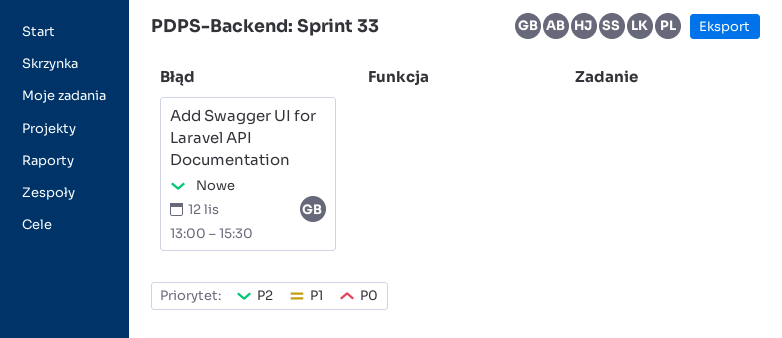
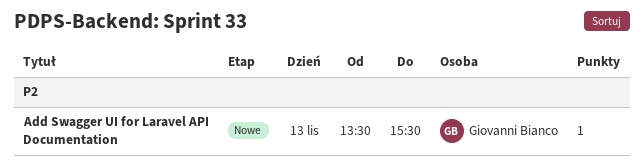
Add Swagger UI for Laravel API Documentation, day: Nov 12 -> Nov 13
Add Swagger UI for Laravel API Documentation, begins: 13:00 -> 13:30

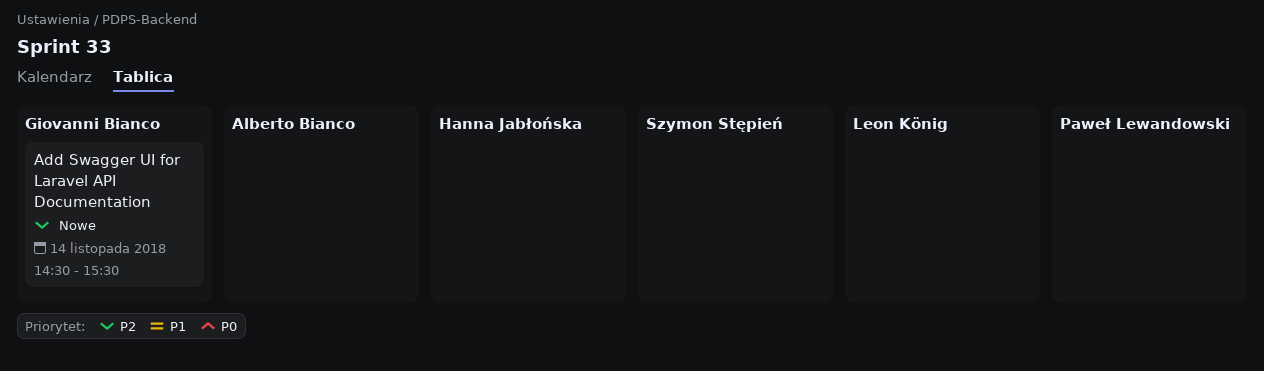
Add Swagger UI for Laravel API Documentation, day: Nov 13 -> Nov 14
Add Swagger UI for Laravel API Documentation, begins: 13:30 -> 14:30

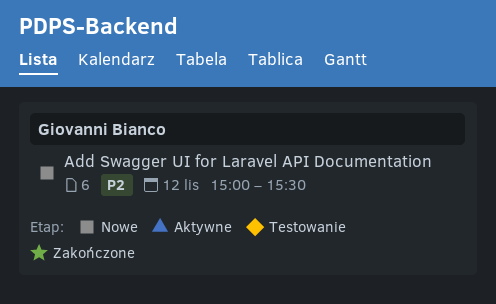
Add Swagger UI for Laravel API Documentation, day: Nov 14 -> Nov 12
Add Swagger UI for Laravel API Documentation, begins: 14:30 -> 15:00

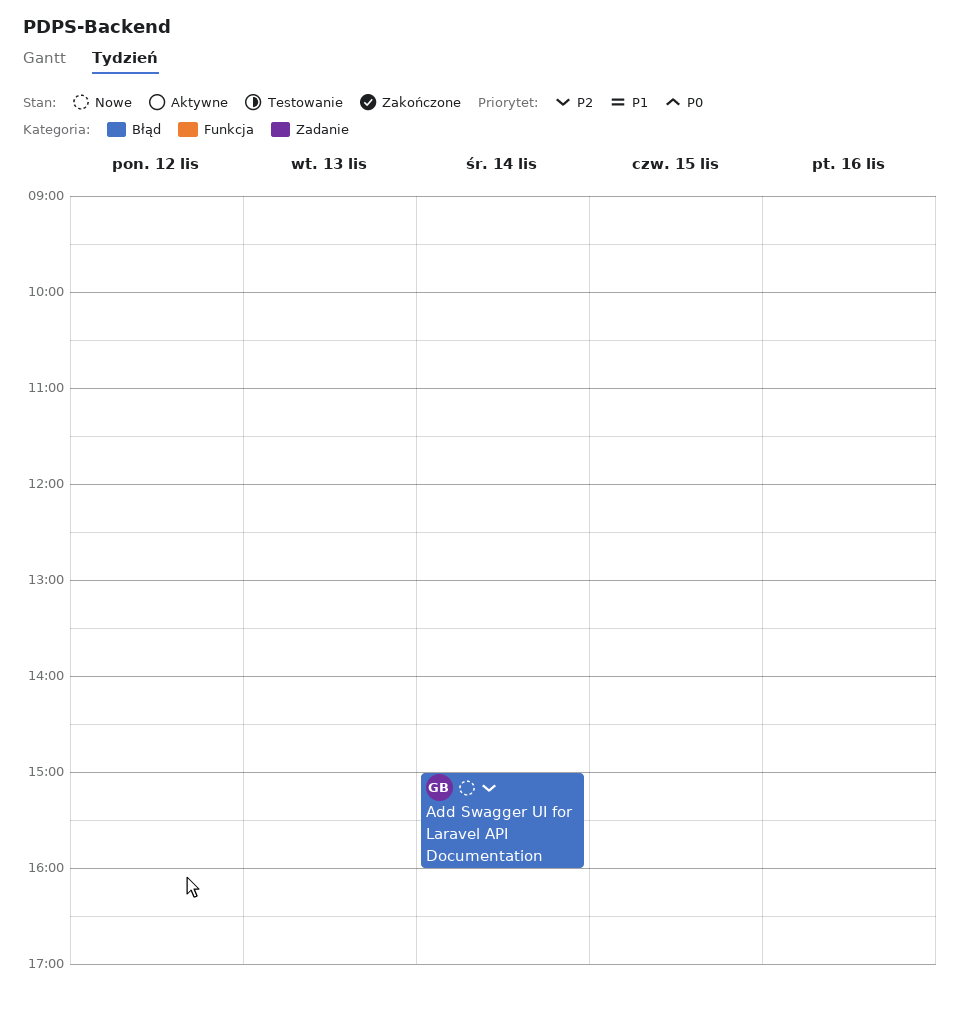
Add Swagger UI for Laravel API Documentation, day: Nov 12 -> Nov 14
Add Swagger UI for Laravel API Documentation, ends: 15:30 -> 16:00

